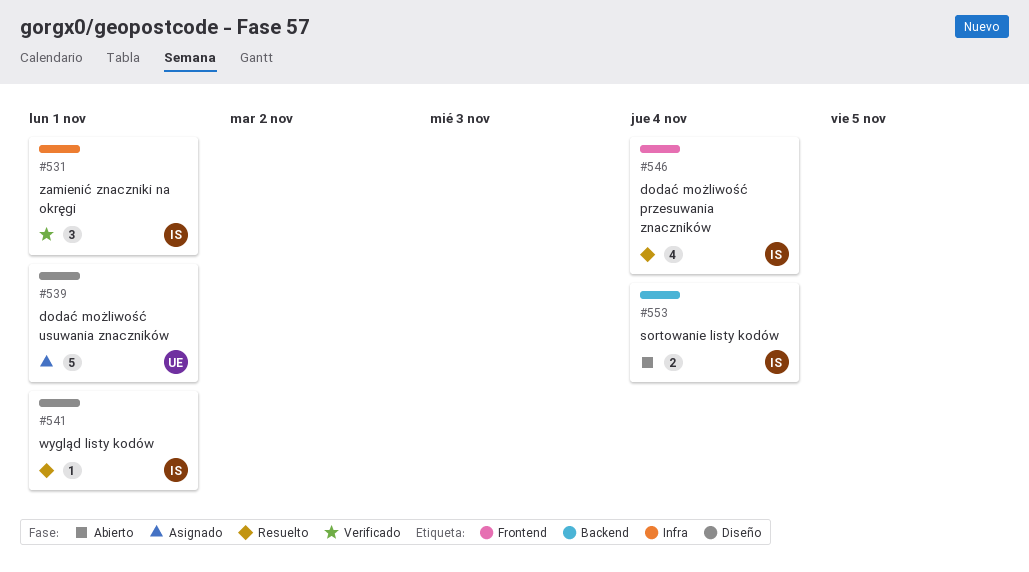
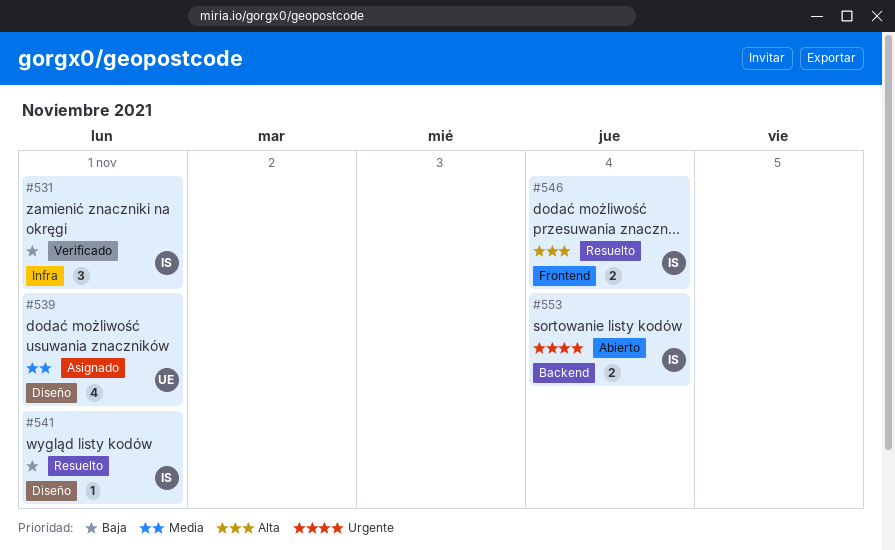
#539, estimate: 5 -> 4
#546, estimate: 4 -> 2

